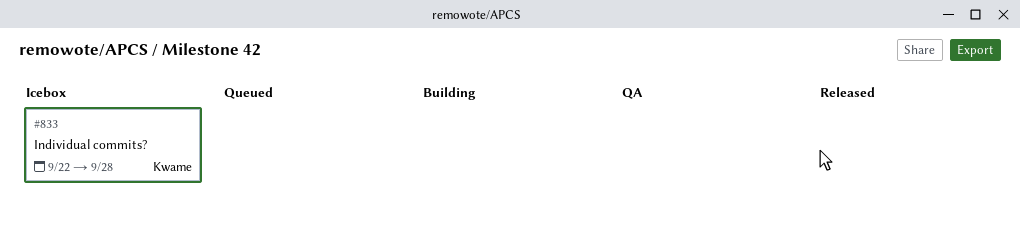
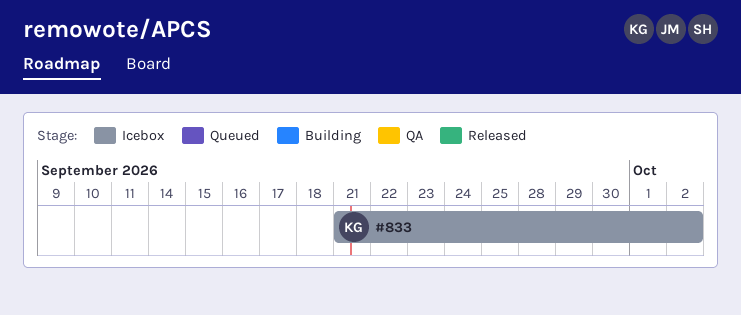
#833, start: Sep 22 -> Sep 21
#833, due: Sep 28 -> Oct 2

